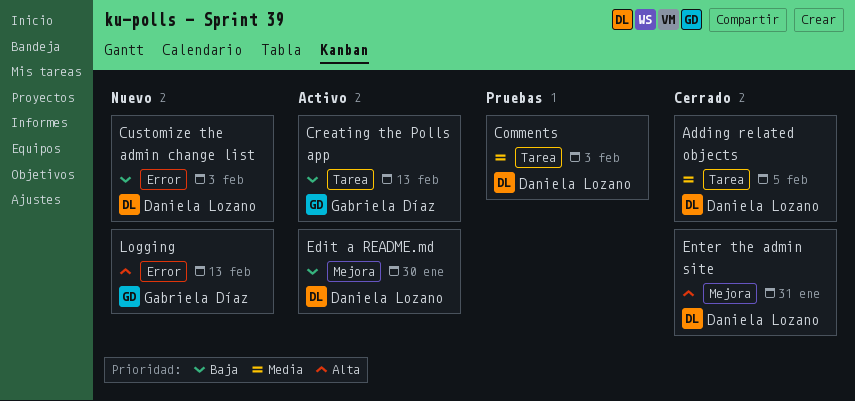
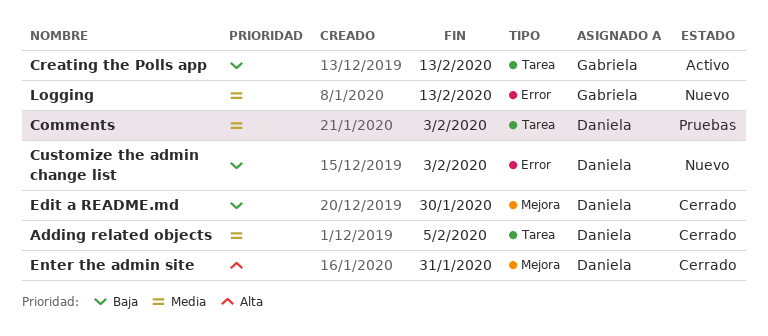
Edit a README.md, status: Activo -> Cerrado
Logging, priority: Alta -> Media

